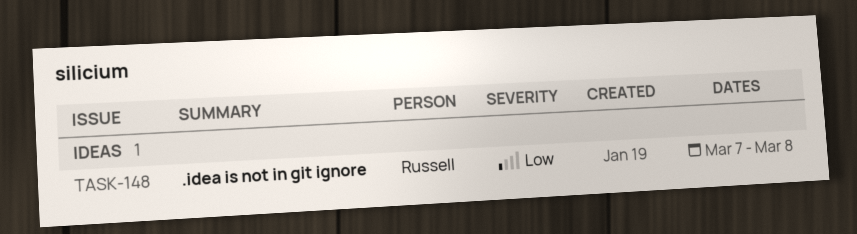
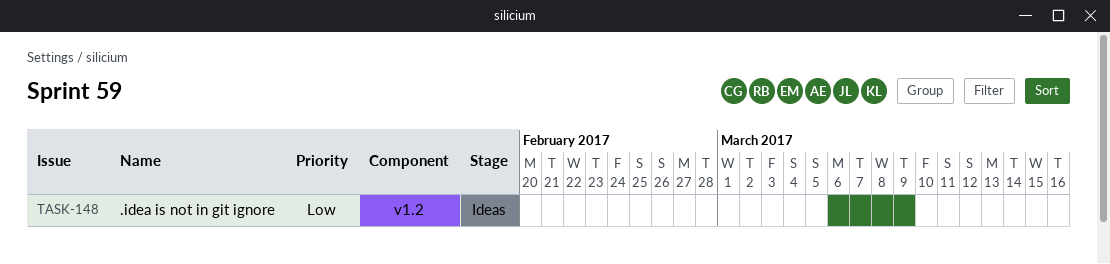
TASK-148, start: Mar 7 -> Mar 6
TASK-148, due: Mar 8 -> Mar 9

